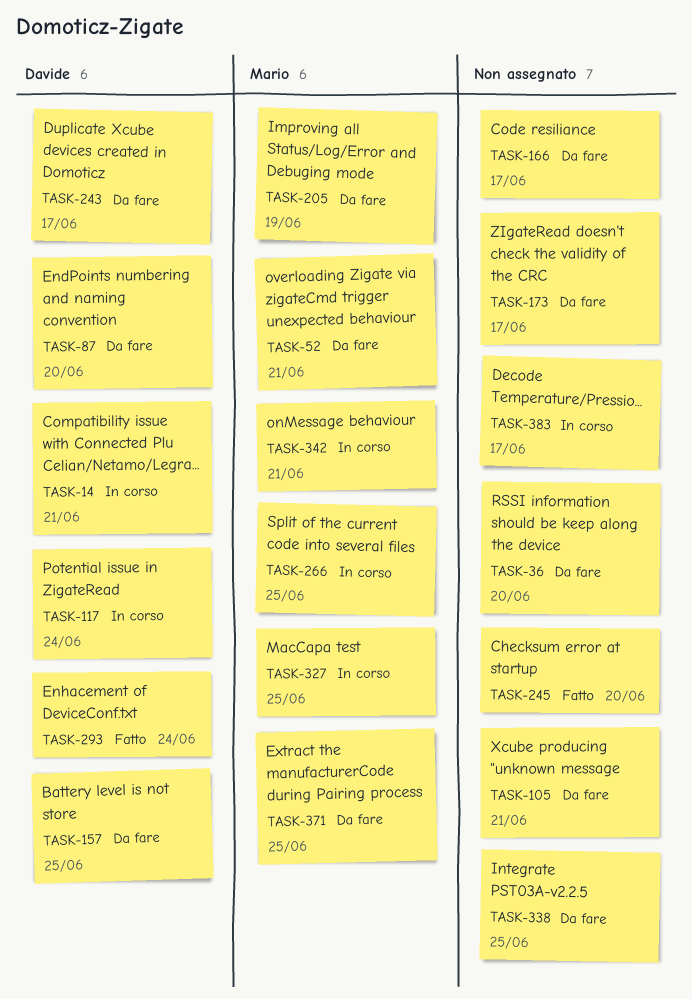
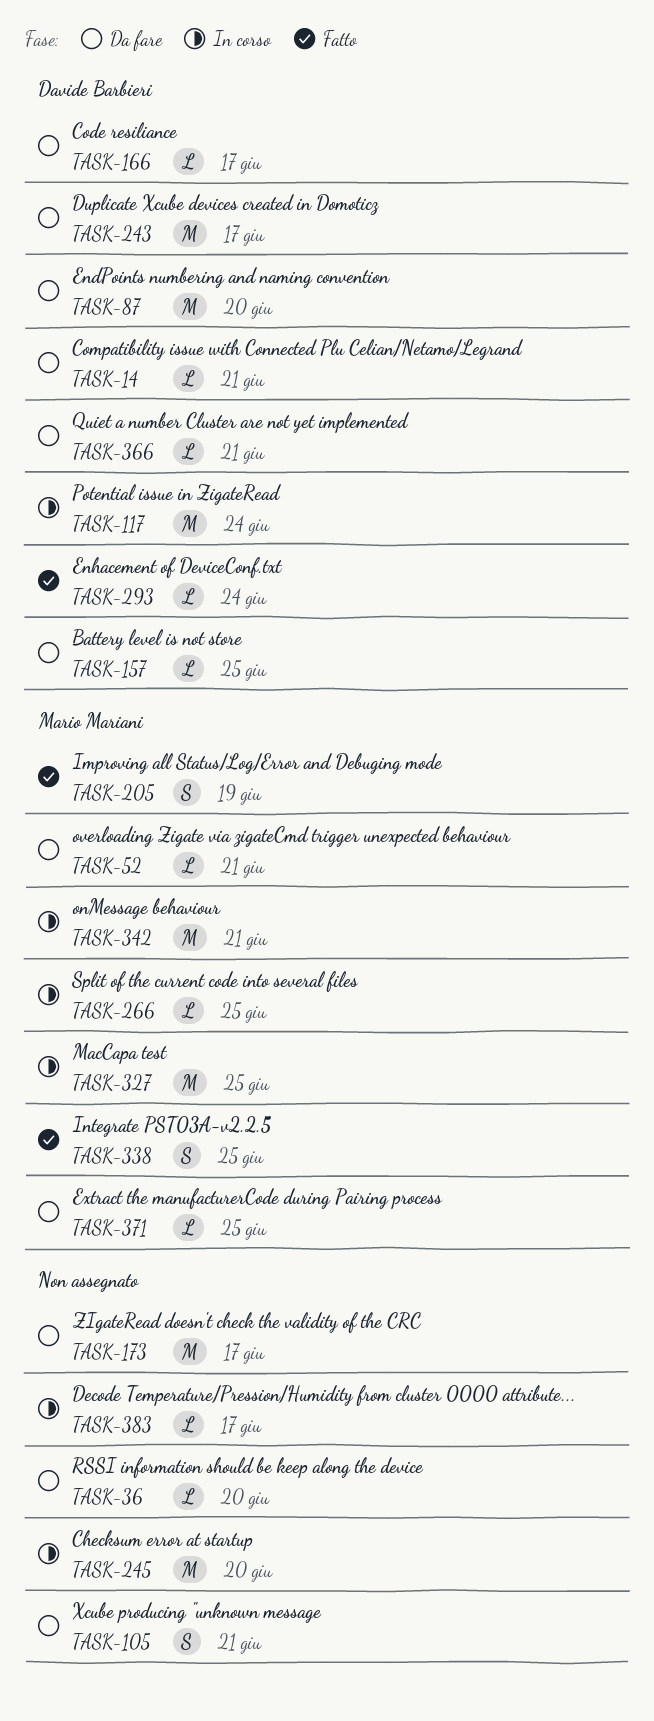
TASK-14, status: In corso -> Da fare
TASK-166, owner: none -> Davide Barbieri
TASK-205, status: Da fare -> Fatto
TASK-245, status: Fatto -> In corso
TASK-338, status: Da fare -> Fatto
TASK-338, owner: none -> Mario Mariani
TASK-366: none -> present

